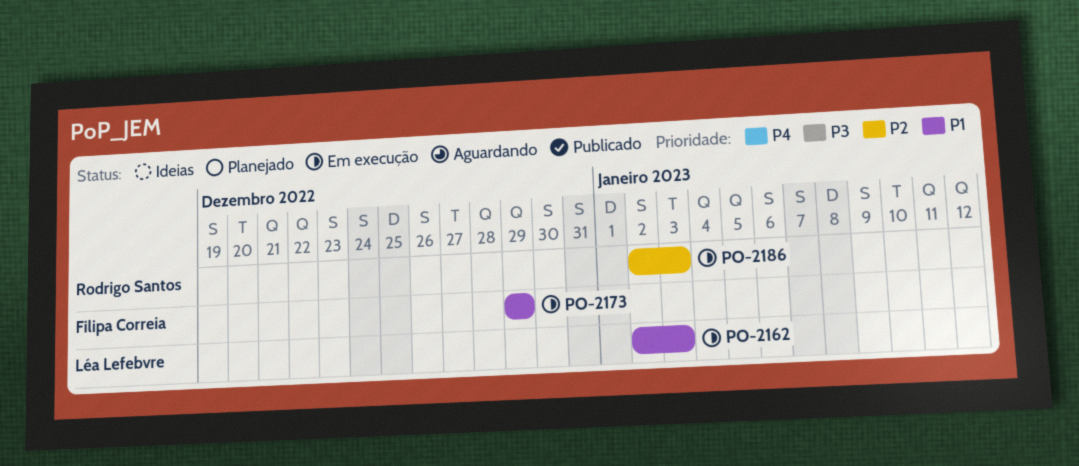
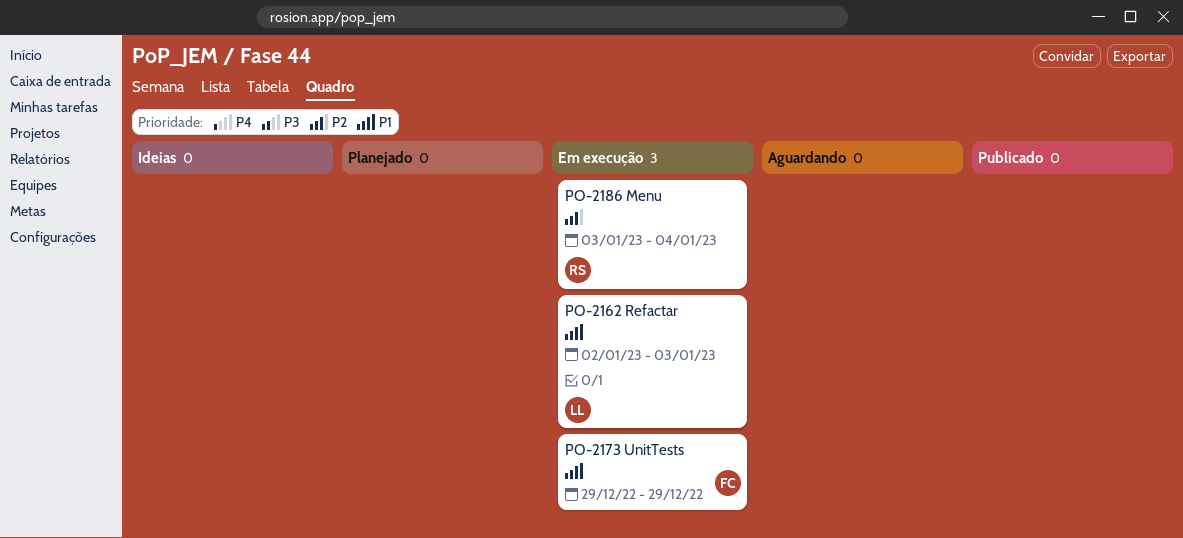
PO-2186, start: Jan 2 -> Jan 3
PO-2186, due: Jan 3 -> Jan 4

